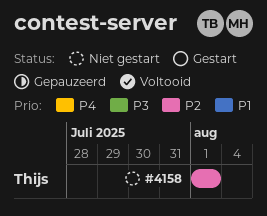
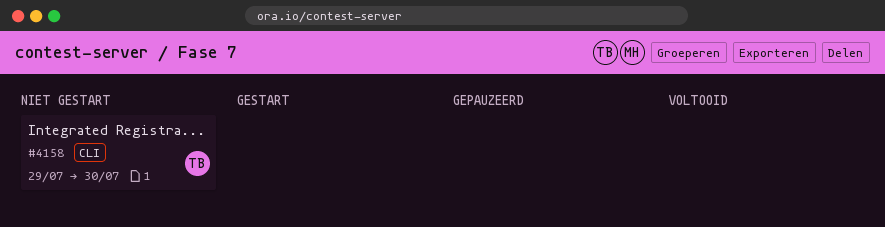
#4158, start: Aug 1 -> Jul 29
#4158, due: Aug 1 -> Jul 30

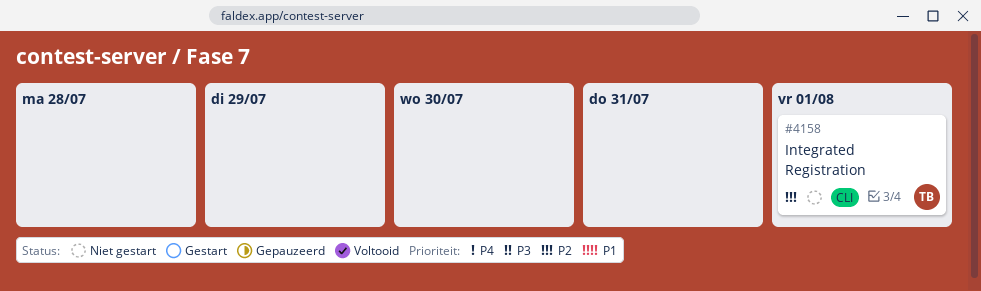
#4158, due: Jul 30 -> Aug 1

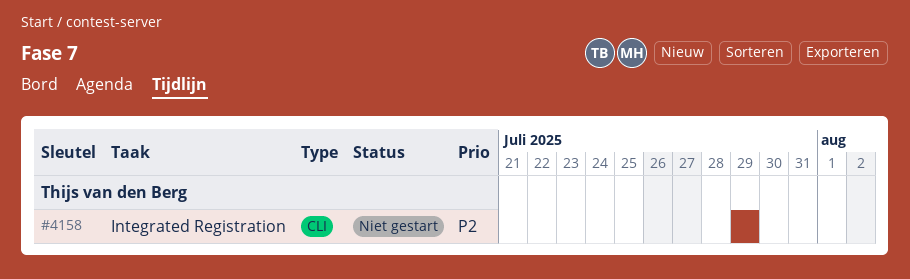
#4158, due: Aug 1 -> Jul 29

